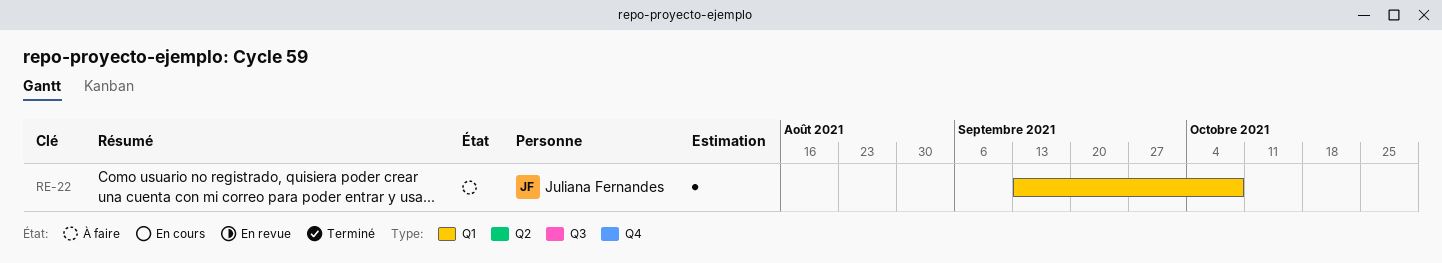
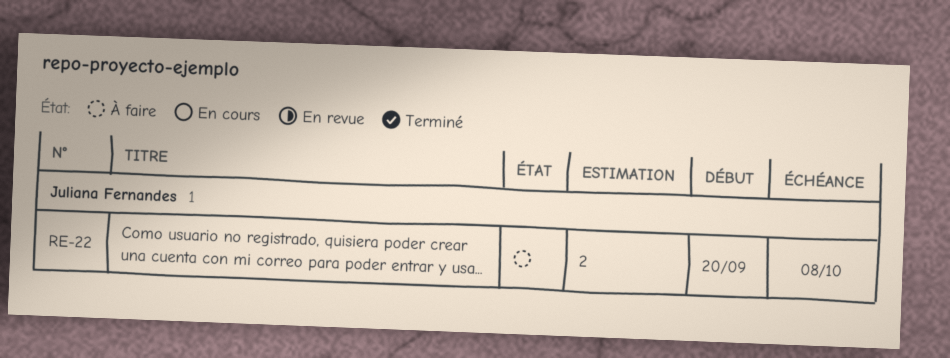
RE-22, estimate: 1 -> 2
RE-22, start: Sep 13 -> Sep 20

